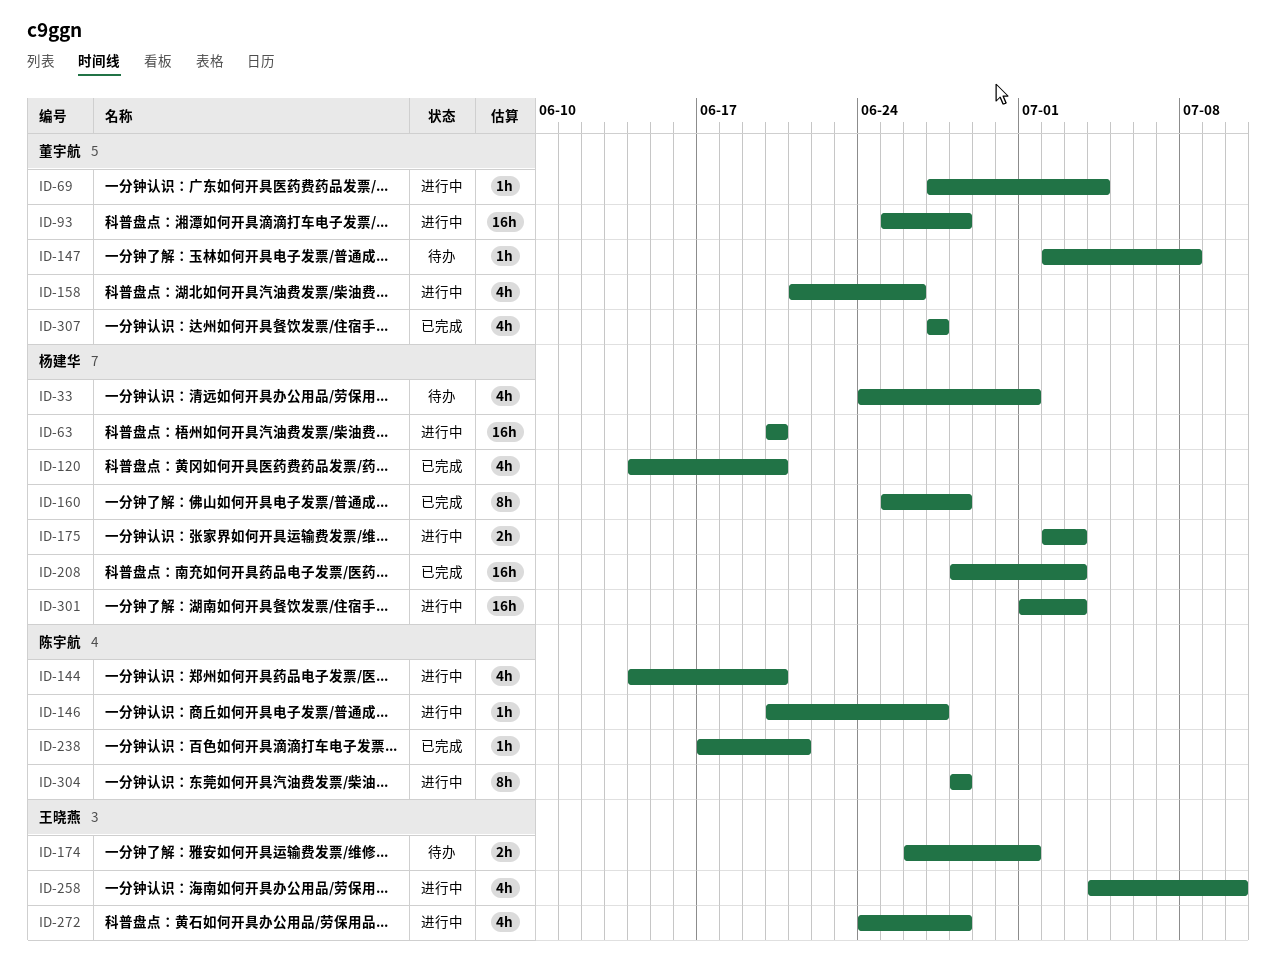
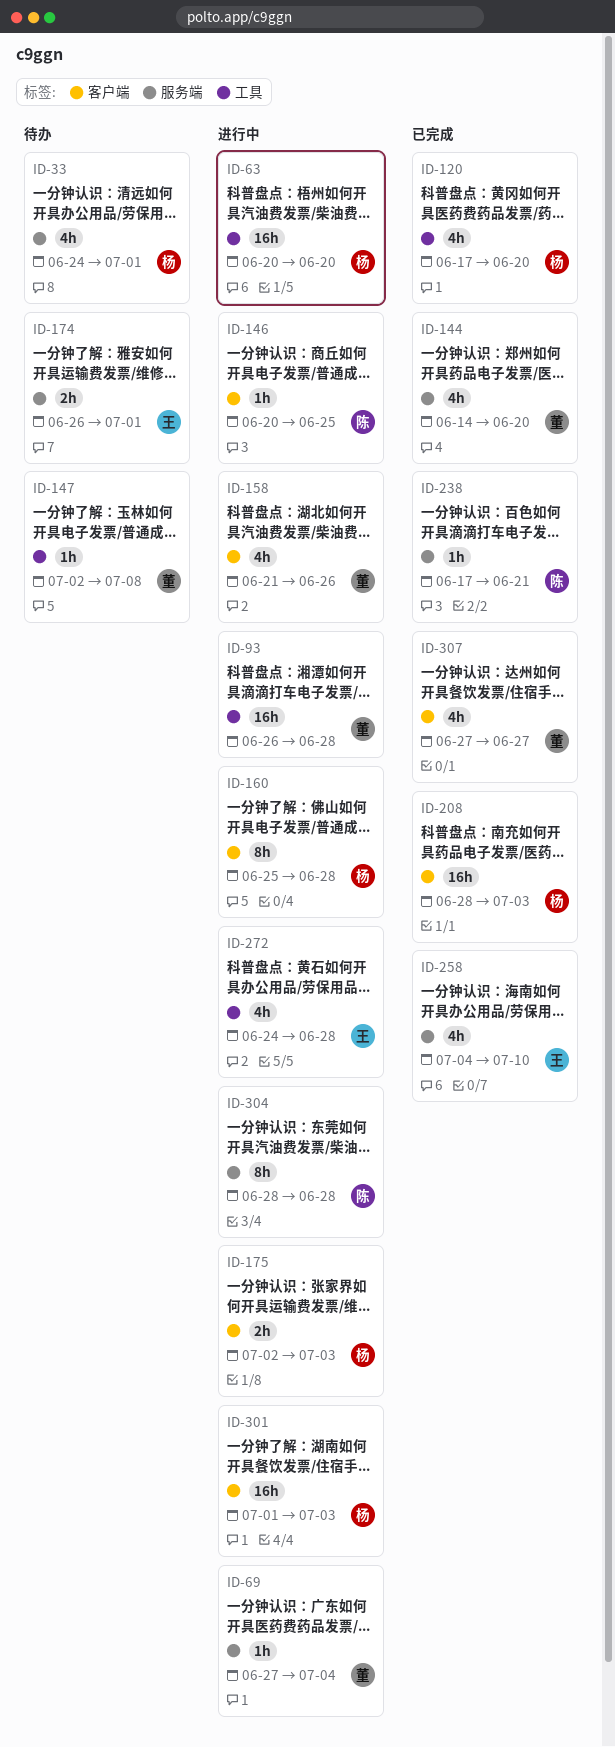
ID-93, start: Jun 25 -> Jun 26
ID-120, start: Jun 14 -> Jun 17
ID-144, status: 进行中 -> 已完成
ID-144, owner: 陈宇航 -> 董宇航
ID-146, due: Jun 27 -> Jun 25
ID-160, status: 已完成 -> 进行中
ID-258, status: 进行中 -> 已完成

